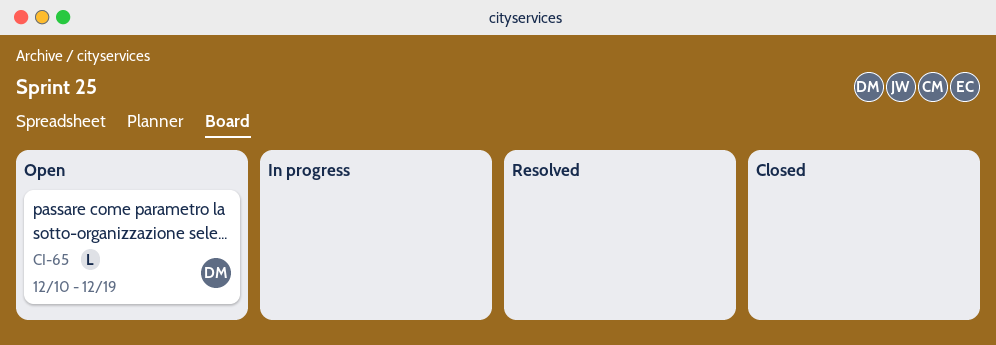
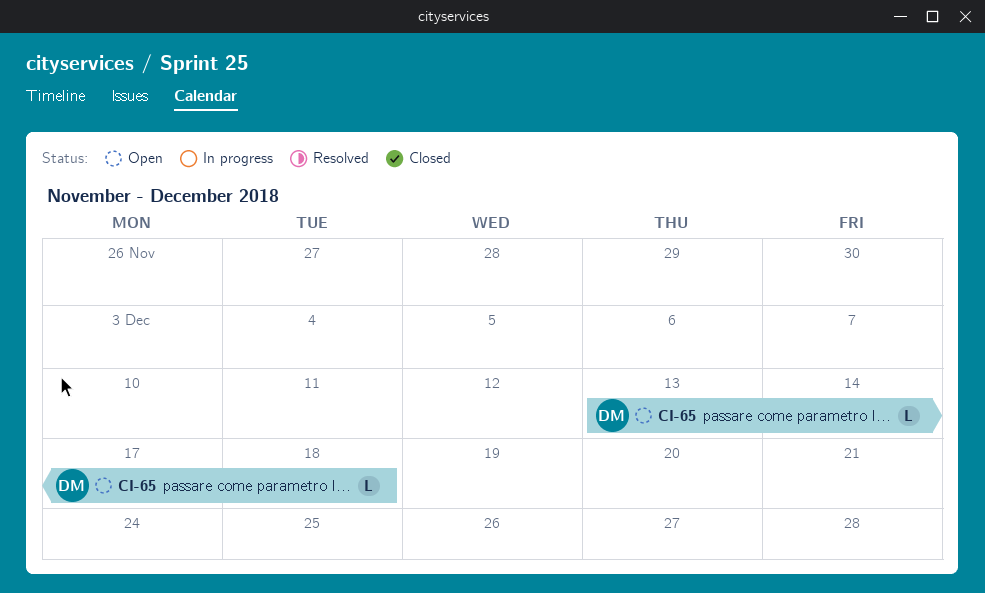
CI-65, start: Dec 10 -> Dec 13
CI-65, due: Dec 19 -> Dec 18

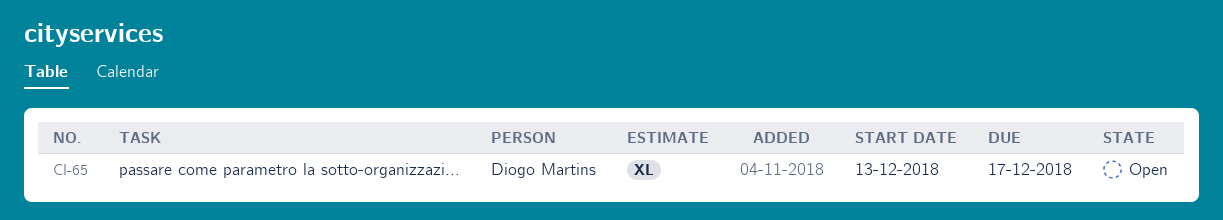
CI-65, estimate: L -> XL
CI-65, due: Dec 18 -> Dec 17

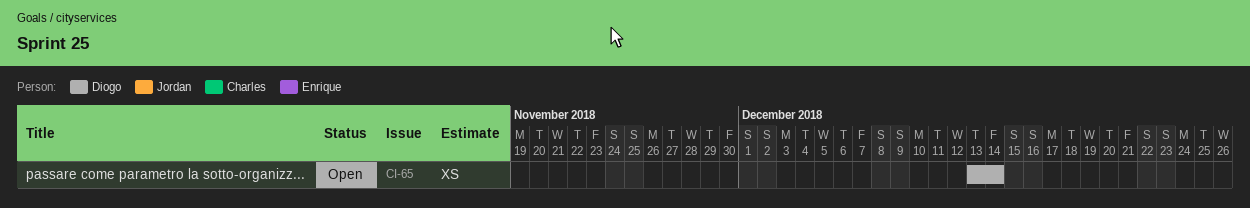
CI-65, estimate: XL -> XS
CI-65, due: Dec 17 -> Dec 14

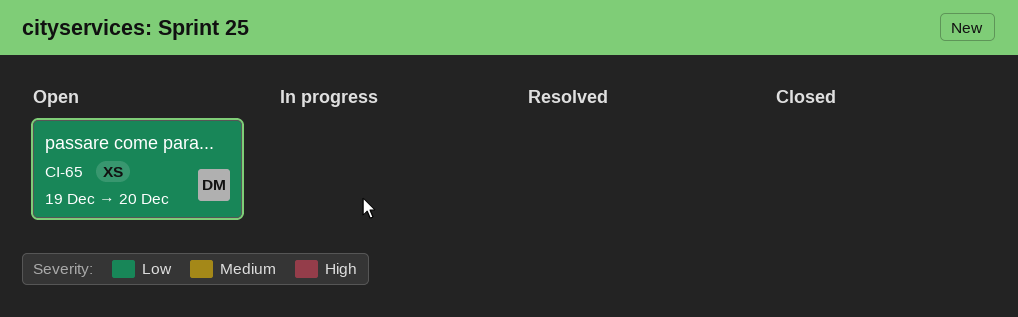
CI-65, start: Dec 13 -> Dec 19
CI-65, due: Dec 14 -> Dec 20

